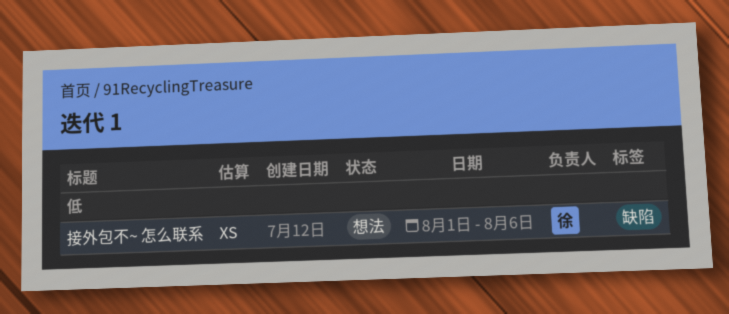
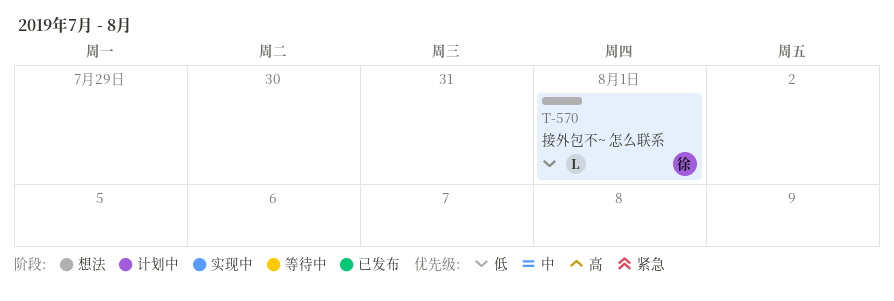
接外包不~ 怎么联系, estimate: XS -> L
接外包不~ 怎么联系, due: Aug 6 -> Aug 1

